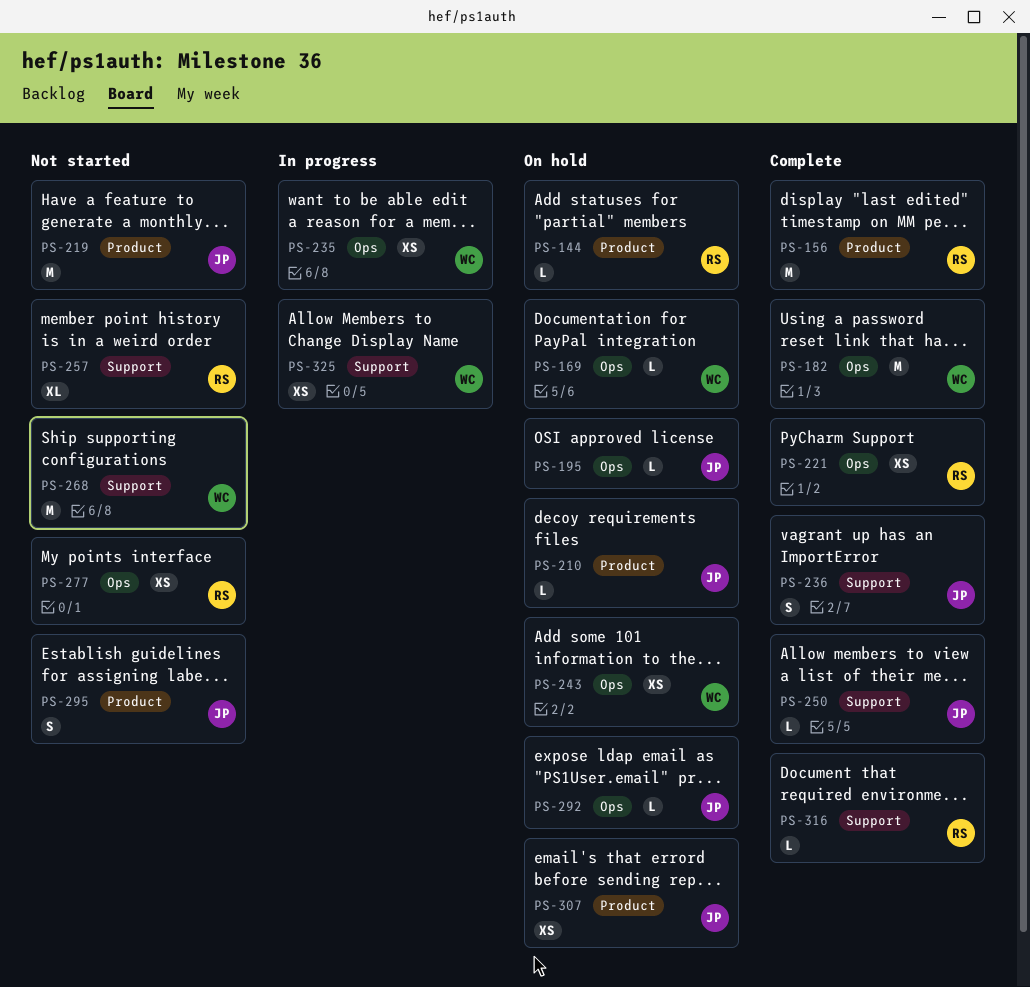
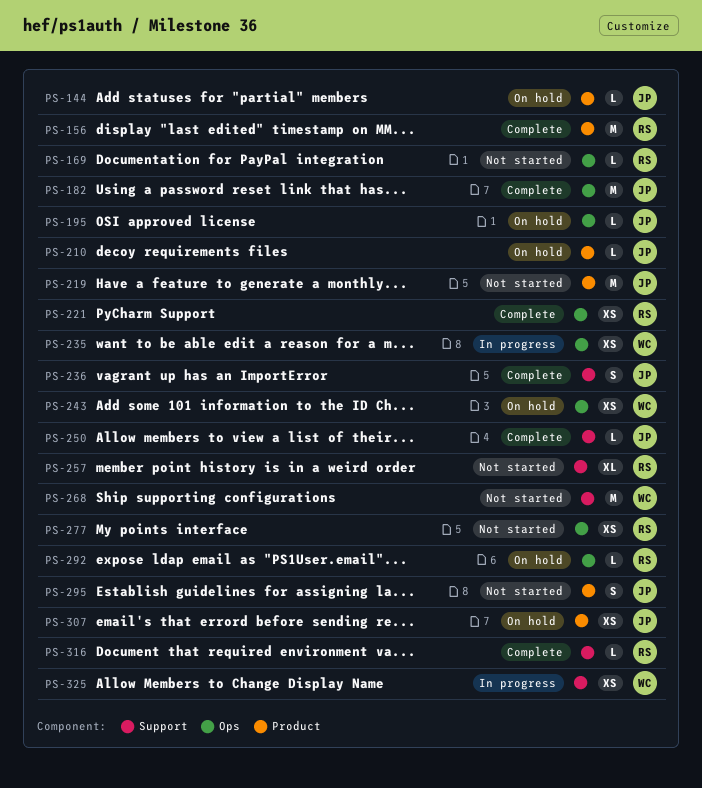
PS-144, owner: RS -> JP
PS-169, status: On hold -> Not started
PS-169, owner: WC -> RS
PS-182, owner: WC -> JP
PS-292, owner: JP -> RS

